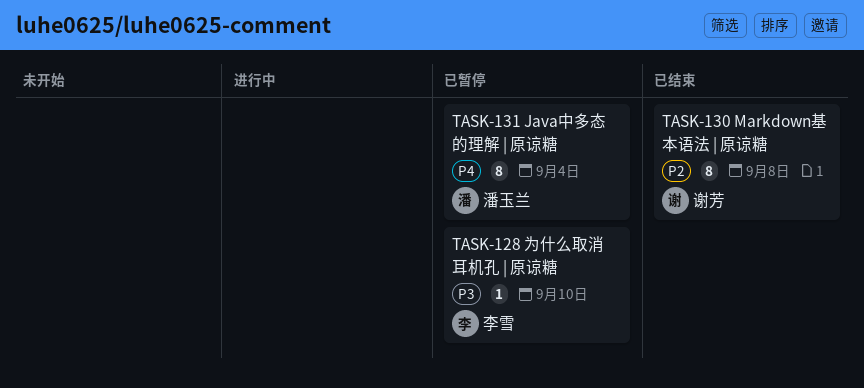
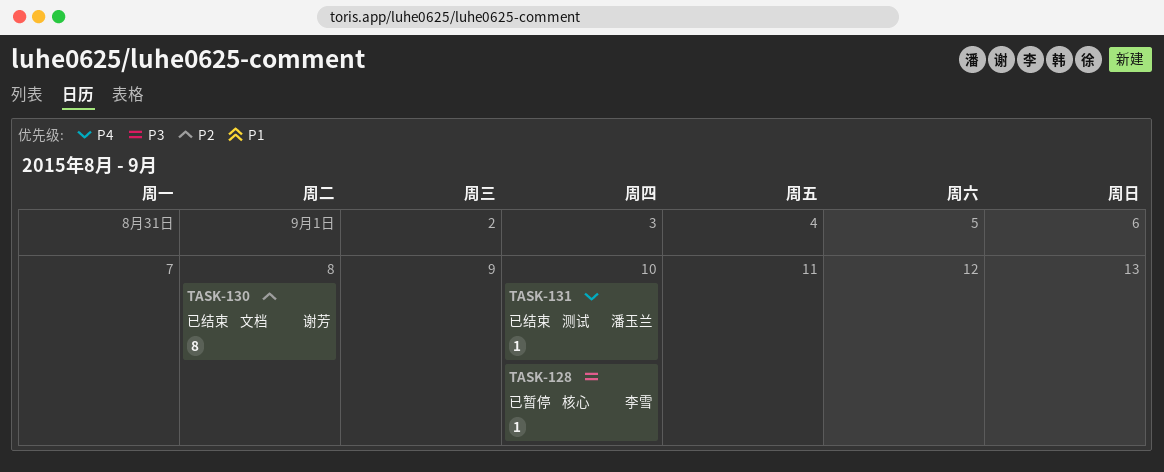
TASK-131, status: 已暂停 -> 已结束
TASK-131, estimate: 8 -> 1
TASK-131, due: Sep 4 -> Sep 10

